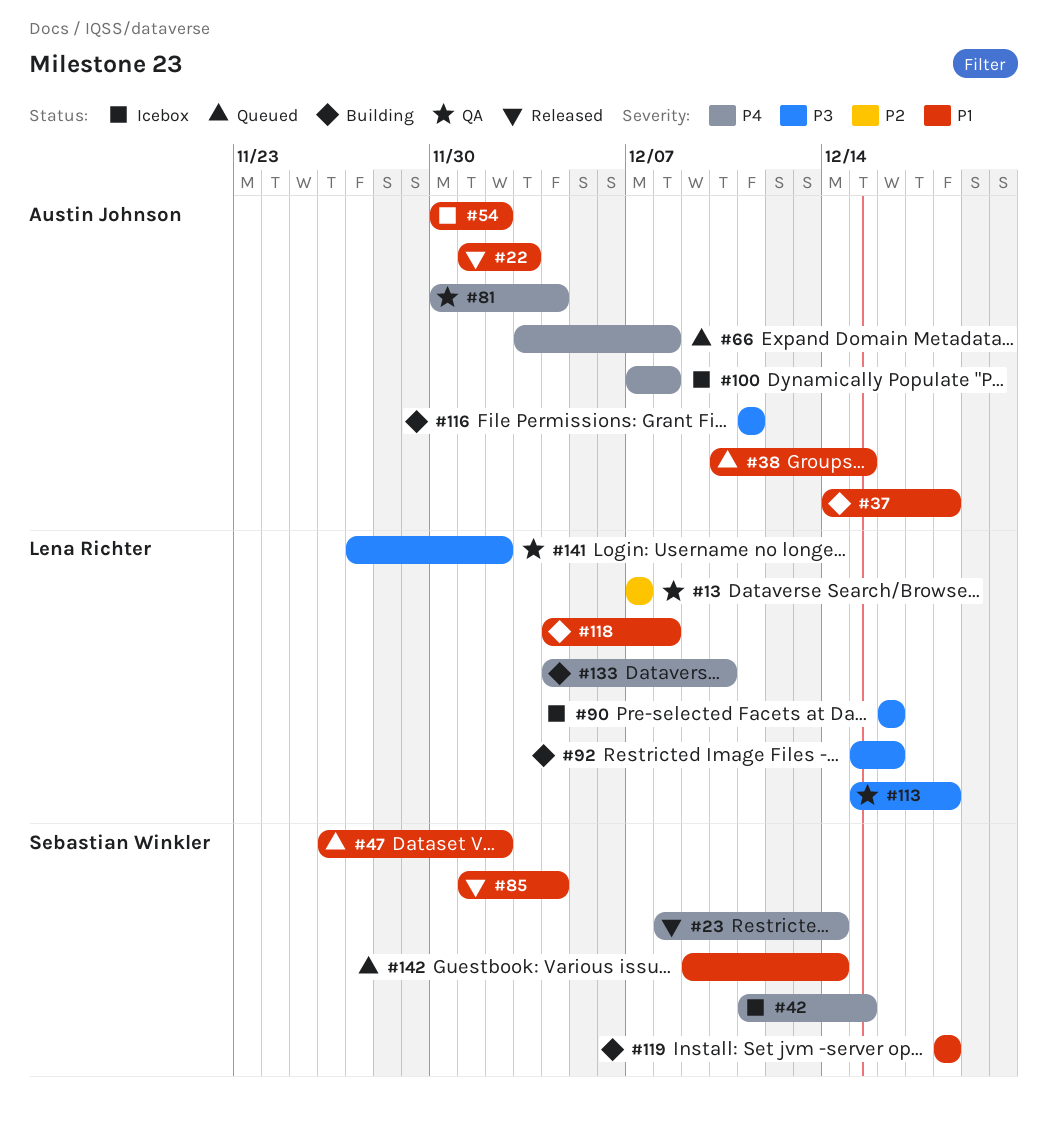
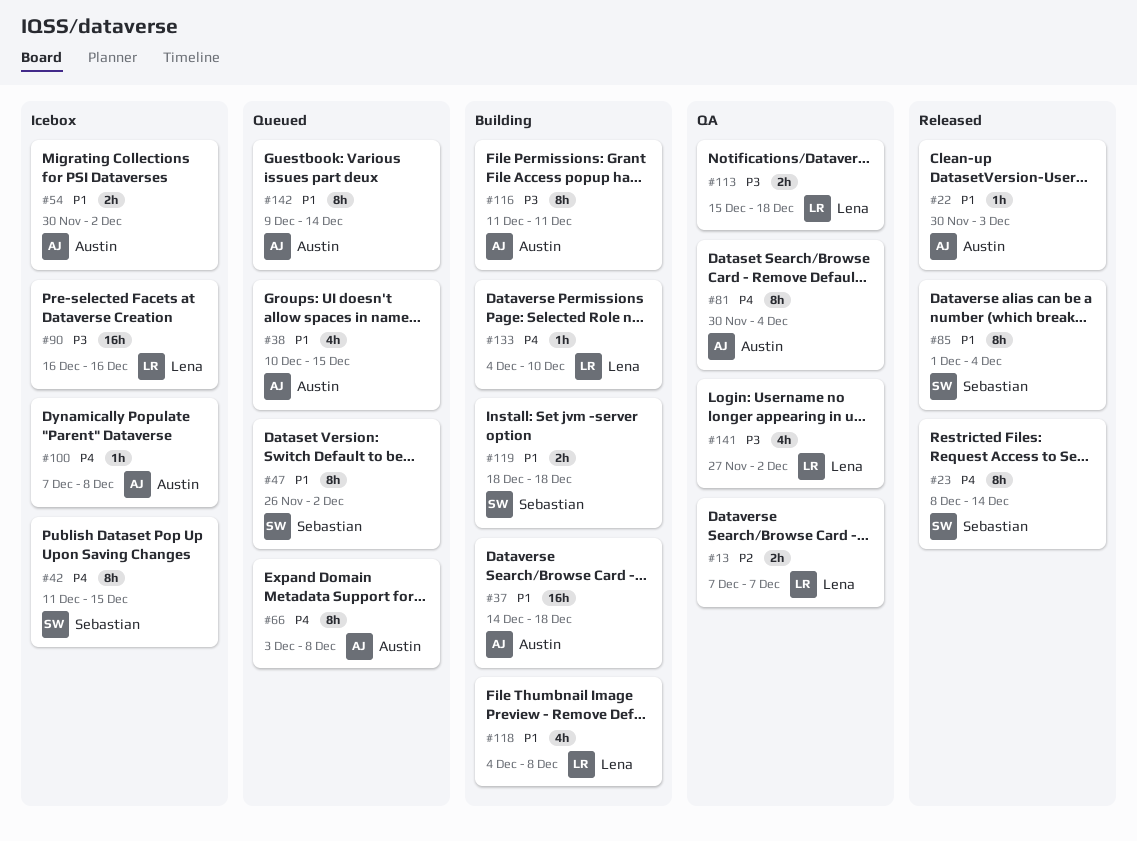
#22, start: Dec 1 -> Nov 30
#92: present -> none
#142, owner: Sebastian Winkler -> Austin Johnson

